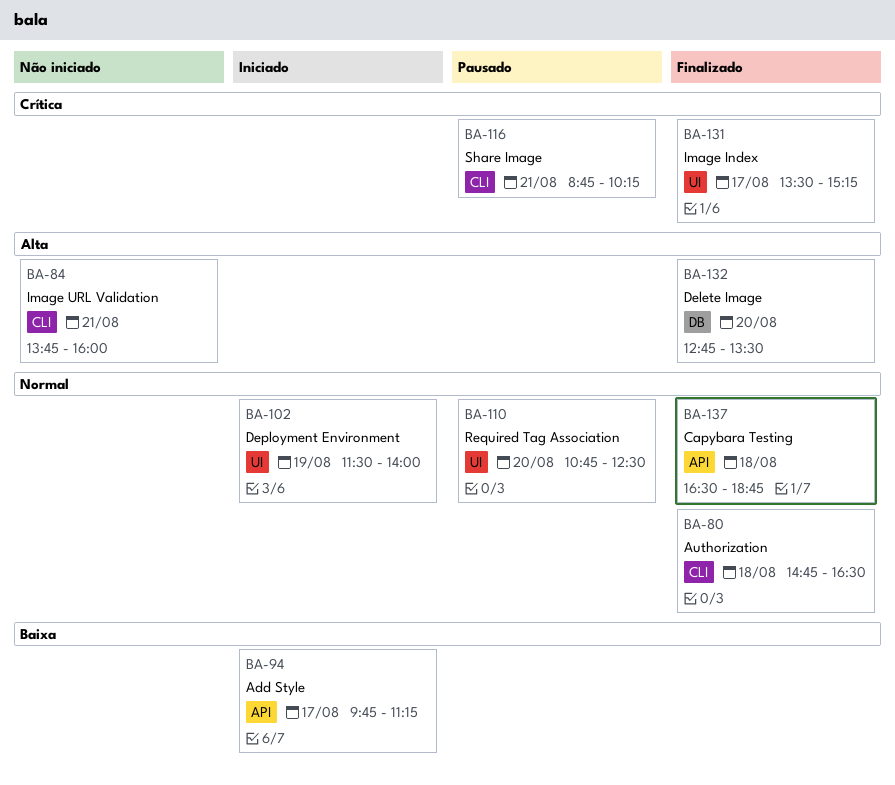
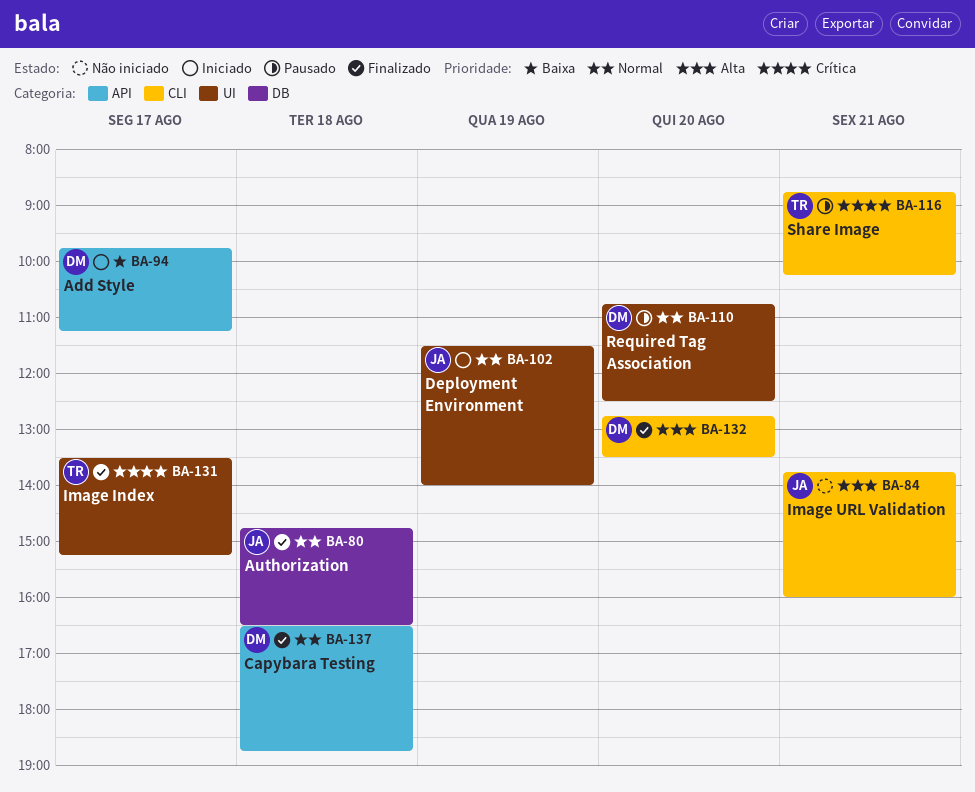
BA-80, label: CLI -> DB
BA-132, label: DB -> CLI

